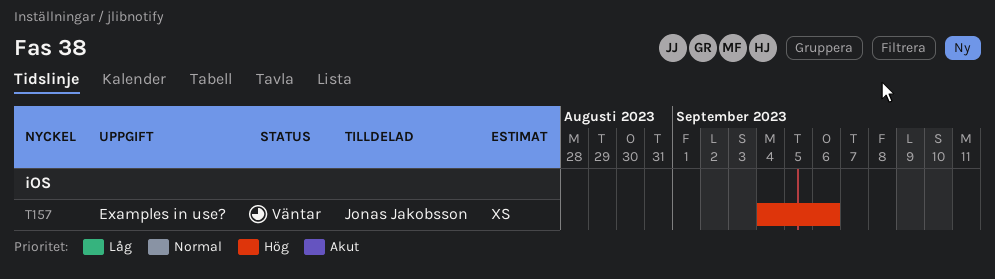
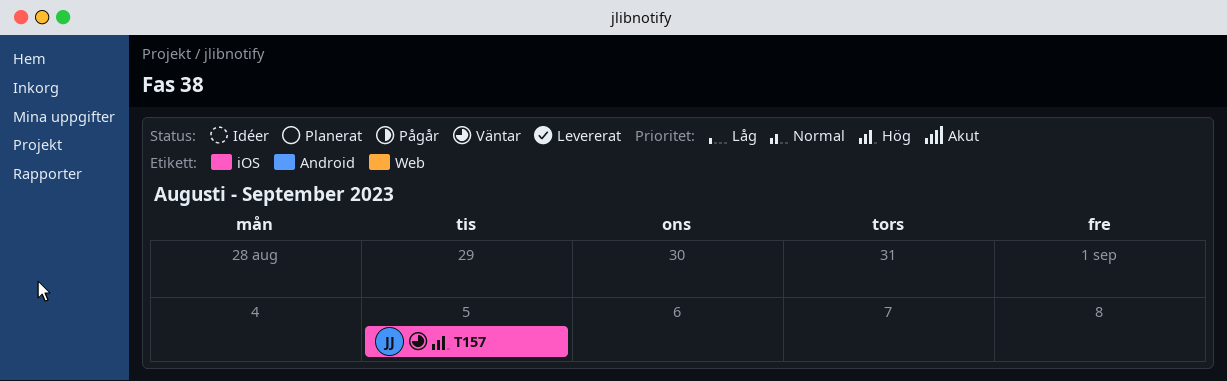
T157, start: Sep 4 -> Sep 5
T157, due: Sep 6 -> Sep 5

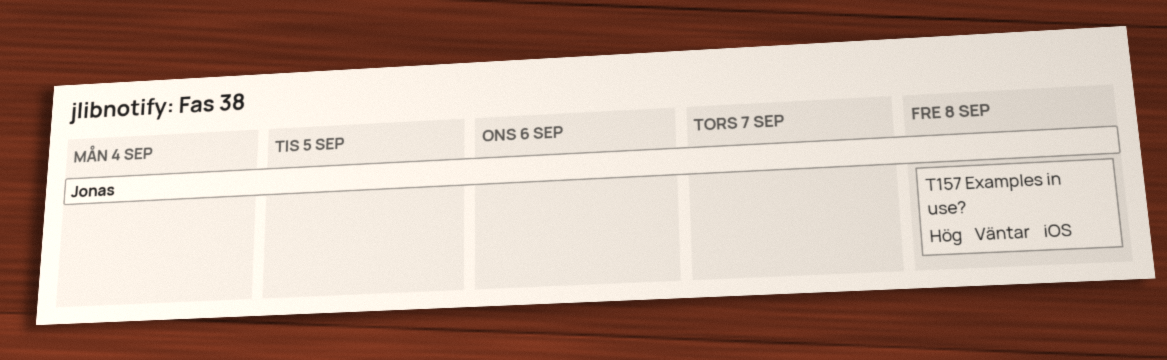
T157, due: Sep 5 -> Sep 8

